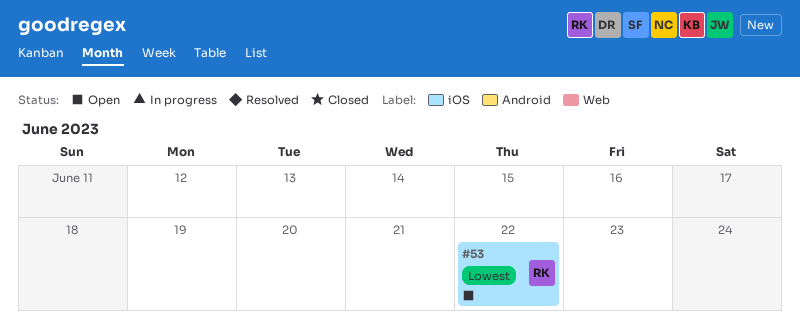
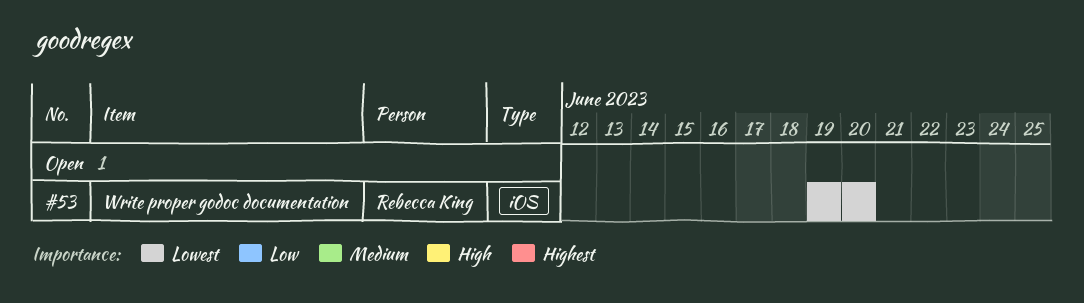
#53, due: Jun 22 -> Jun 20

